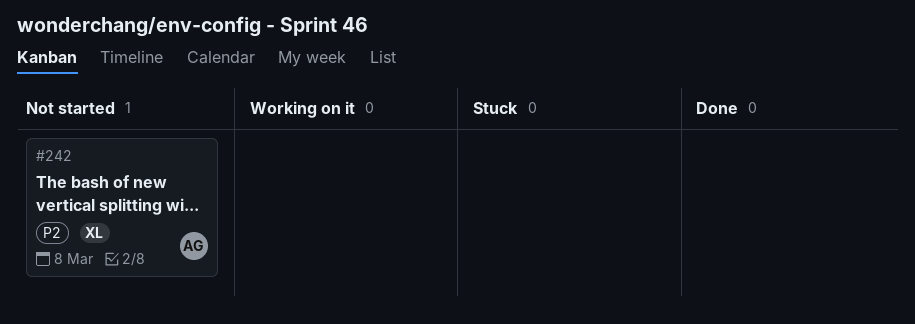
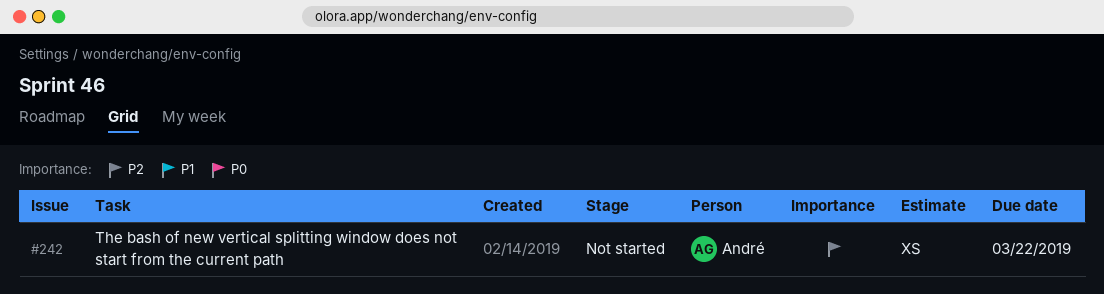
#242, estimate: XL -> XS
#242, due: Mar 8 -> Mar 22

